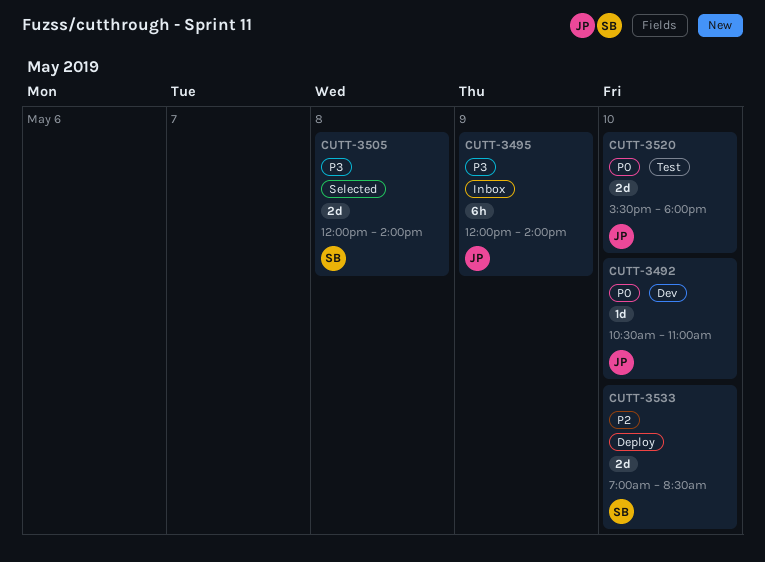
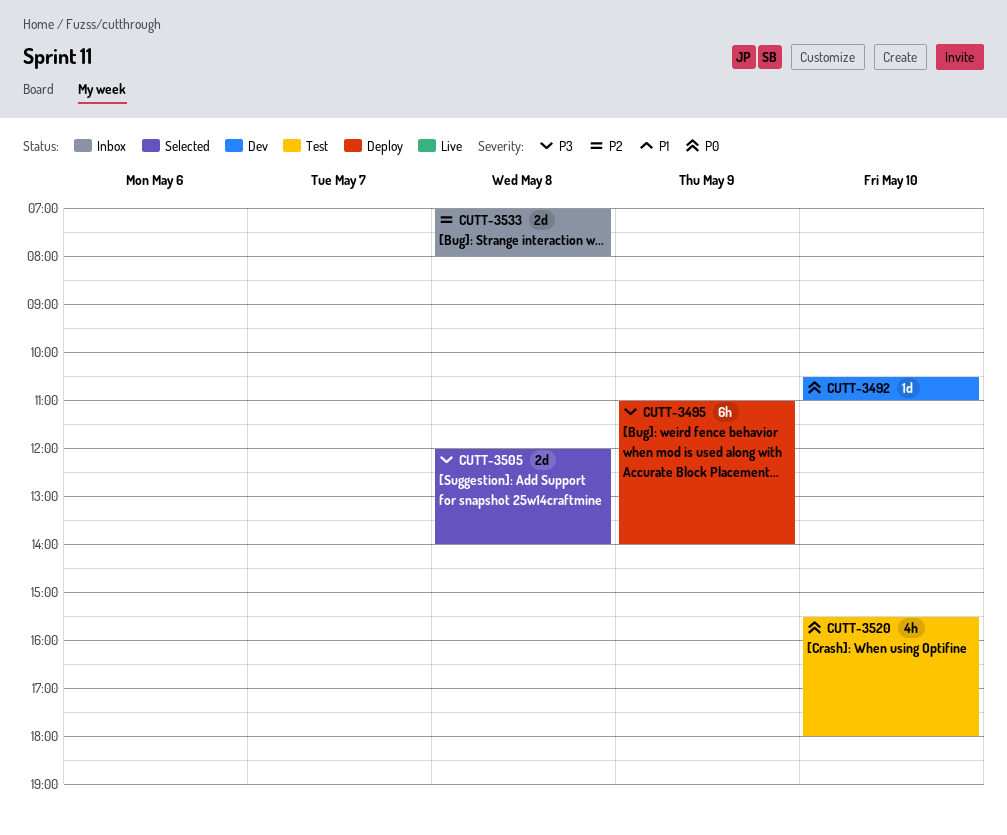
CUTT-3495, status: Inbox -> Deploy
CUTT-3495, begins: 12:00 -> 11:00
CUTT-3520, estimate: 2d -> 4h
CUTT-3533, status: Deploy -> Inbox
CUTT-3533, day: May 10 -> May 8
CUTT-3533, ends: 08:30 -> 08:00

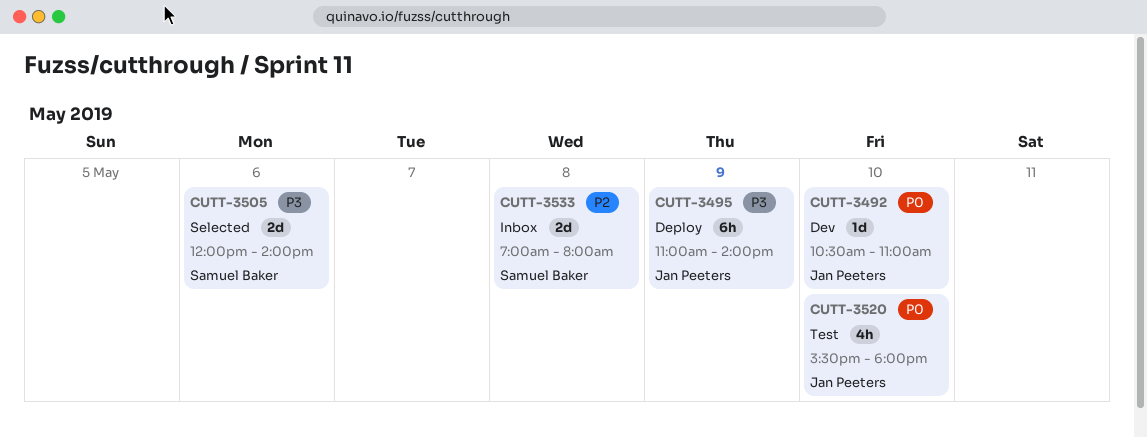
CUTT-3505, day: May 8 -> May 6

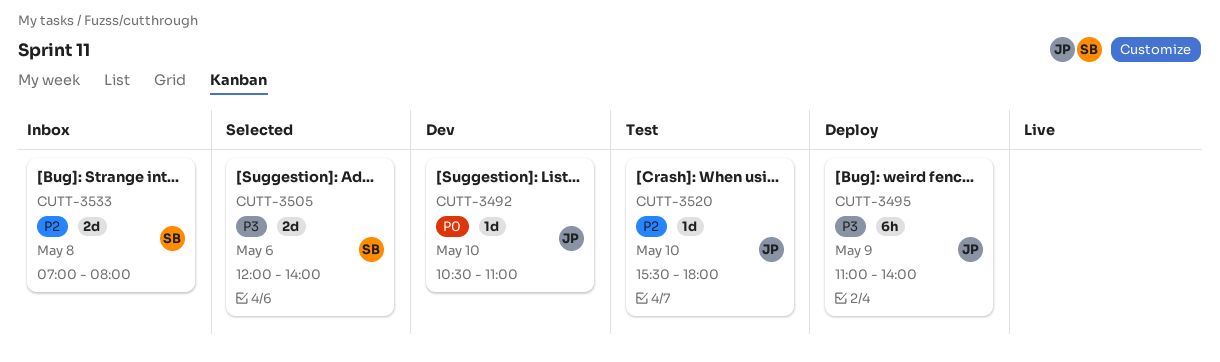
CUTT-3520, priority: P0 -> P2
CUTT-3520, estimate: 4h -> 1d

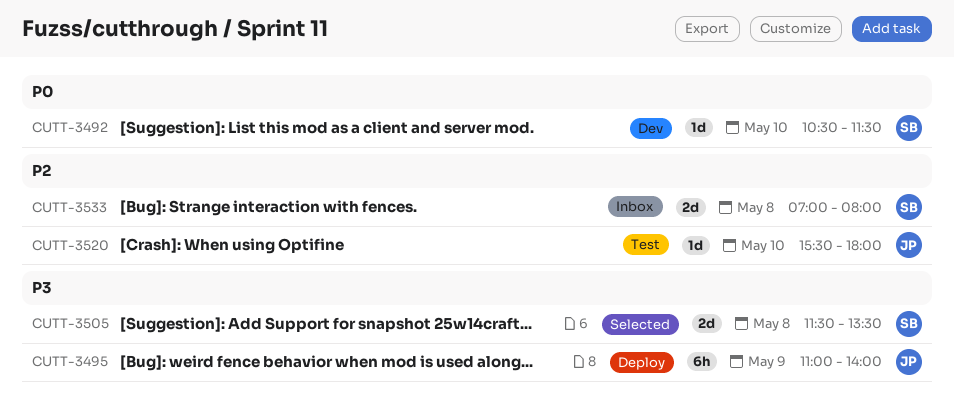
CUTT-3492, owner: JP -> SB
CUTT-3492, ends: 11:00 -> 11:30
CUTT-3505, day: May 6 -> May 8
CUTT-3505, begins: 12:00 -> 11:30
CUTT-3505, ends: 14:00 -> 13:30

